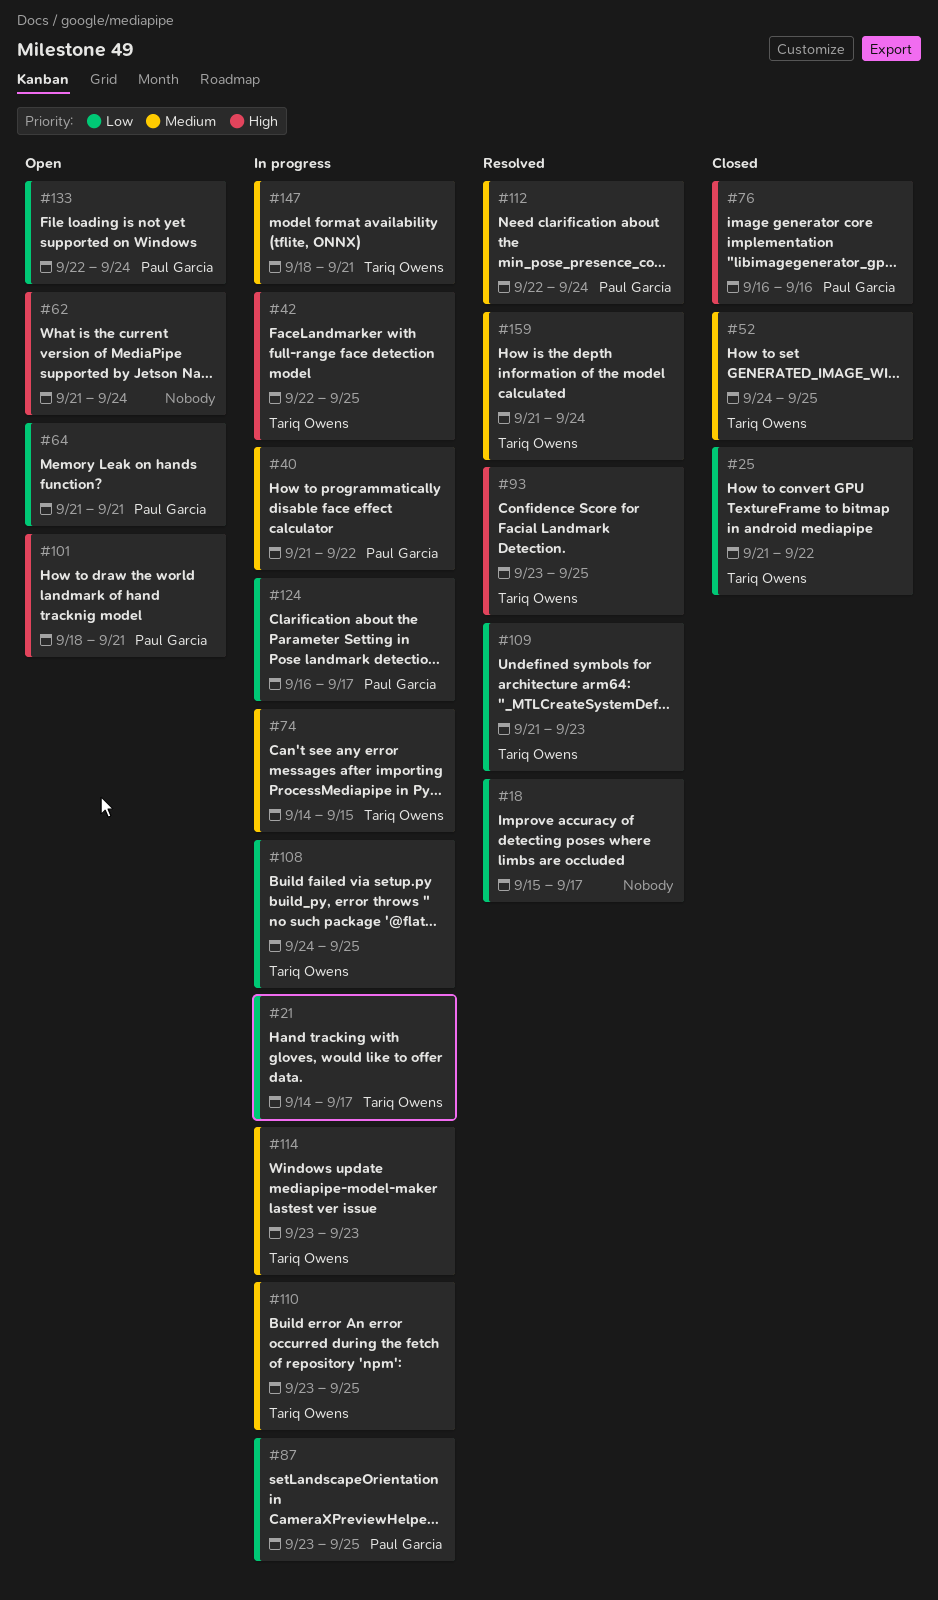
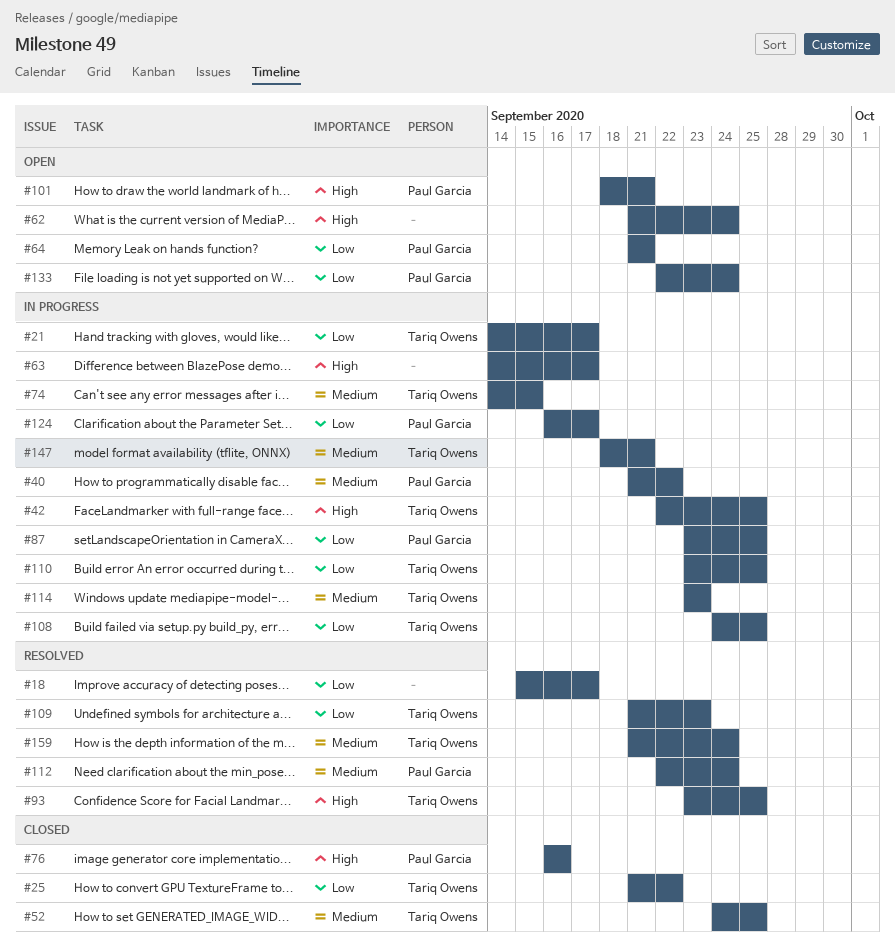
#63: none -> present
#110, priority: Medium -> Low

